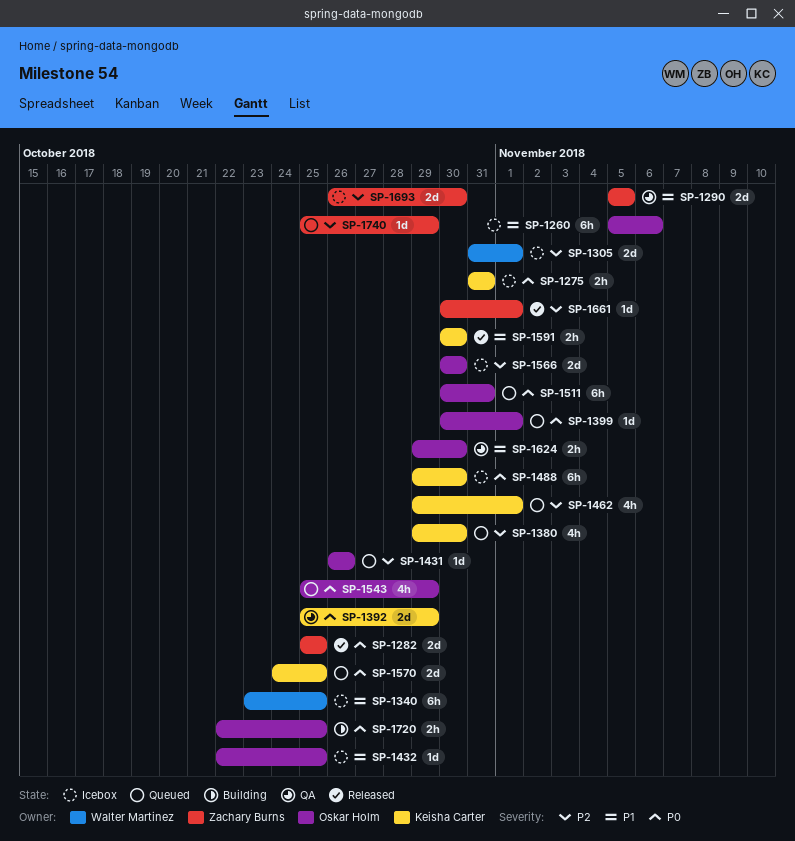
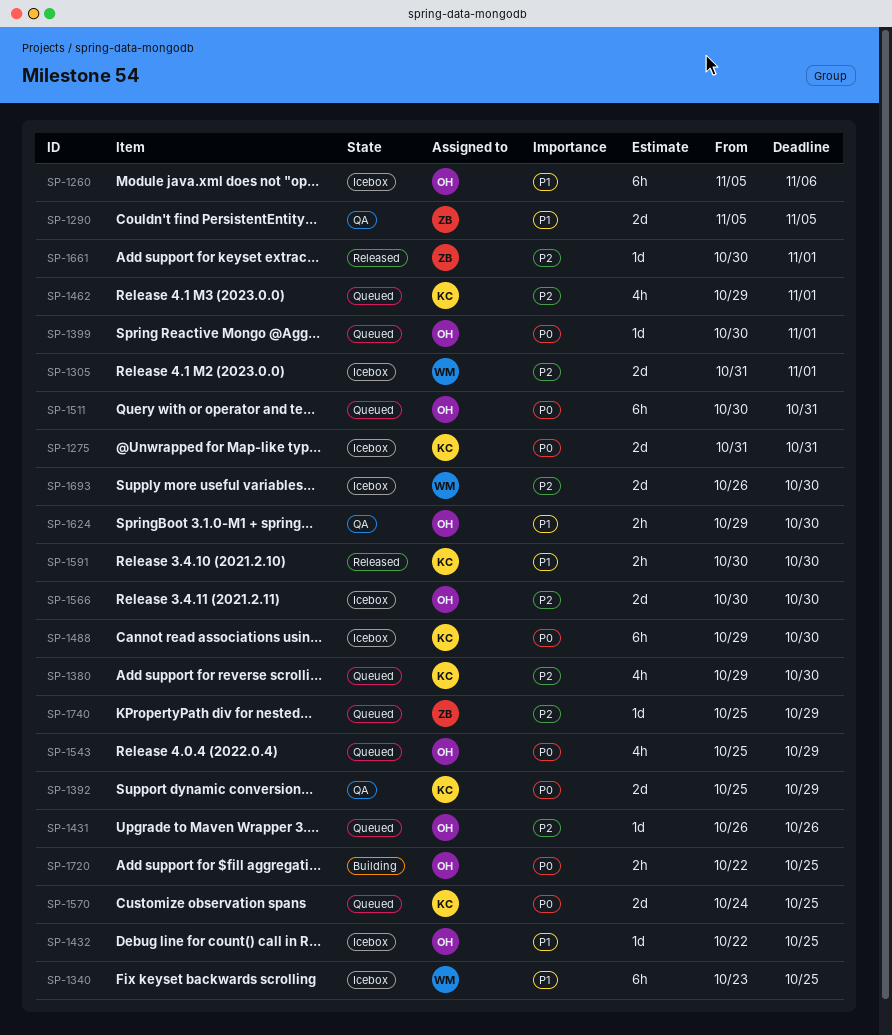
SP-1275, estimate: 2h -> 2d
SP-1282: present -> none
SP-1693, owner: Zachary Burns -> Walter Martinez

